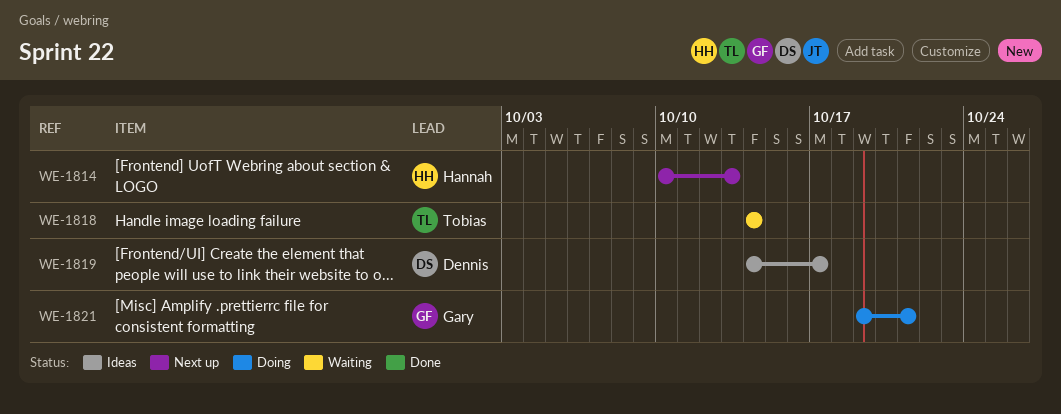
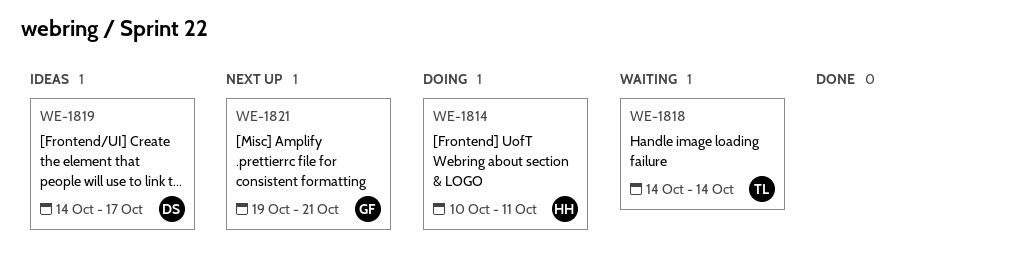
WE-1814, status: Next up -> Doing
WE-1814, due: Oct 13 -> Oct 11
WE-1821, status: Doing -> Next up

